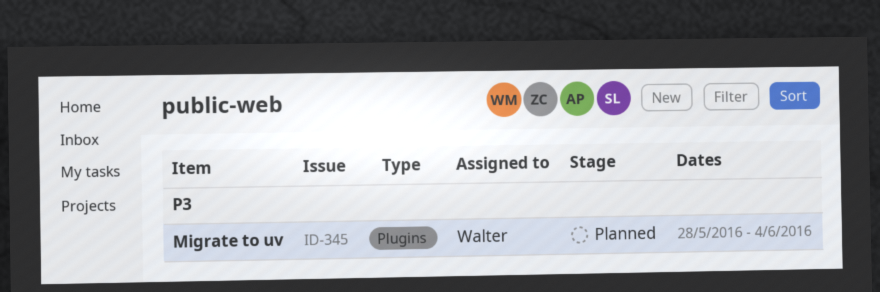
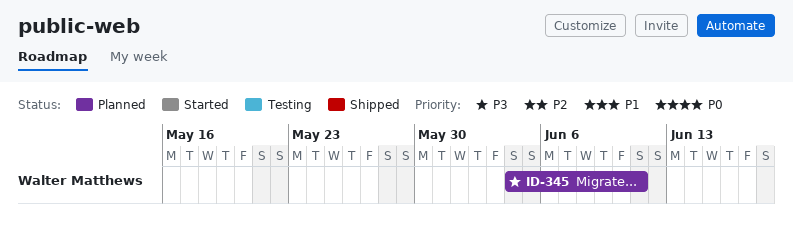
ID-345, start: May 28 -> Jun 4
ID-345, due: Jun 4 -> Jun 11

